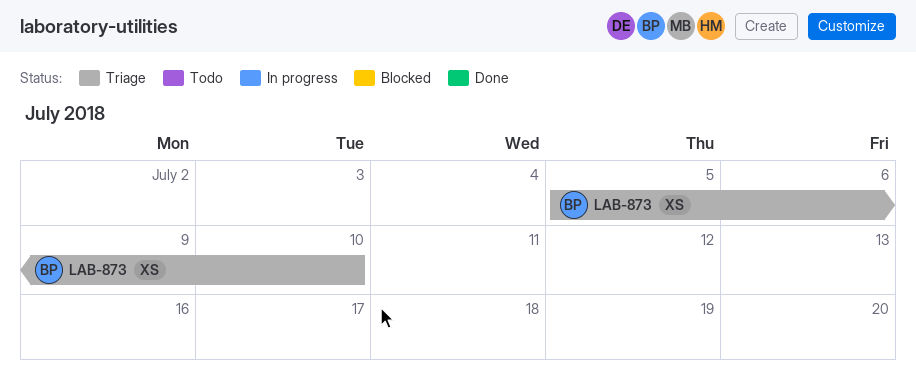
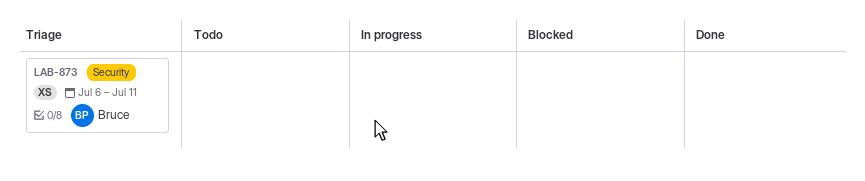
LAB-873, start: Jul 5 -> Jul 6
LAB-873, due: Jul 10 -> Jul 11

